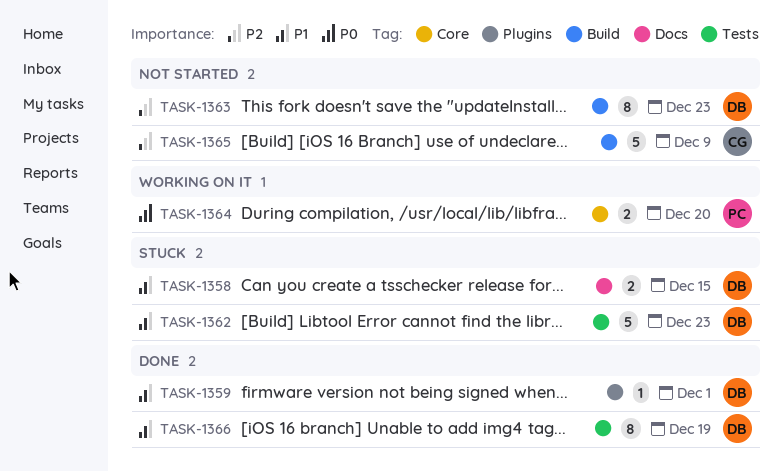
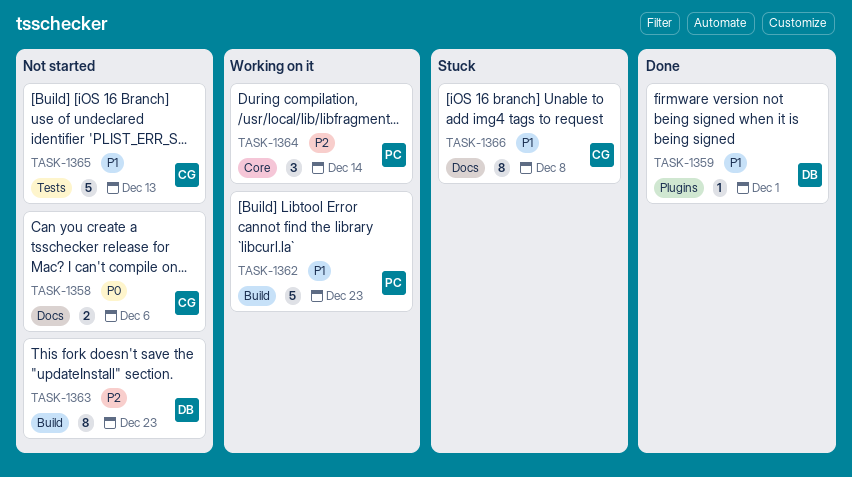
TASK-1358, status: Stuck -> Not started
TASK-1358, owner: DB -> CG
TASK-1358, priority: P1 -> P0
TASK-1358, due: Dec 15 -> Dec 6
TASK-1362, status: Stuck -> Working on it
TASK-1362, owner: DB -> PC
TASK-1362, label: Tests -> Build
TASK-1364, priority: P0 -> P2
TASK-1364, estimate: 2 -> 3
TASK-1364, due: Dec 20 -> Dec 14
TASK-1365, priority: P2 -> P1
TASK-1365, label: Build -> Tests
TASK-1365, due: Dec 9 -> Dec 13
TASK-1366, status: Done -> Stuck
TASK-1366, owner: DB -> CG
TASK-1366, label: Tests -> Docs
TASK-1366, due: Dec 19 -> Dec 8

